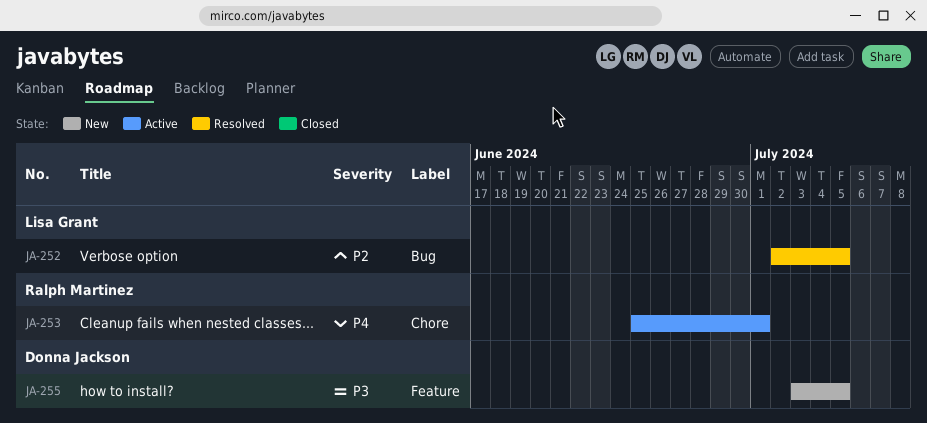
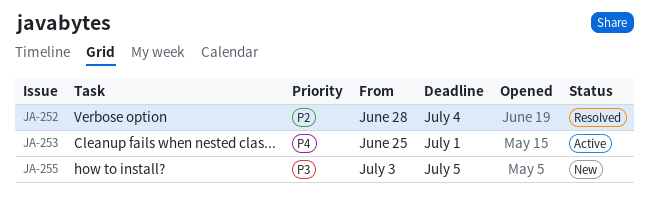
JA-252, start: Jul 2 -> Jun 28
JA-252, due: Jul 5 -> Jul 4

